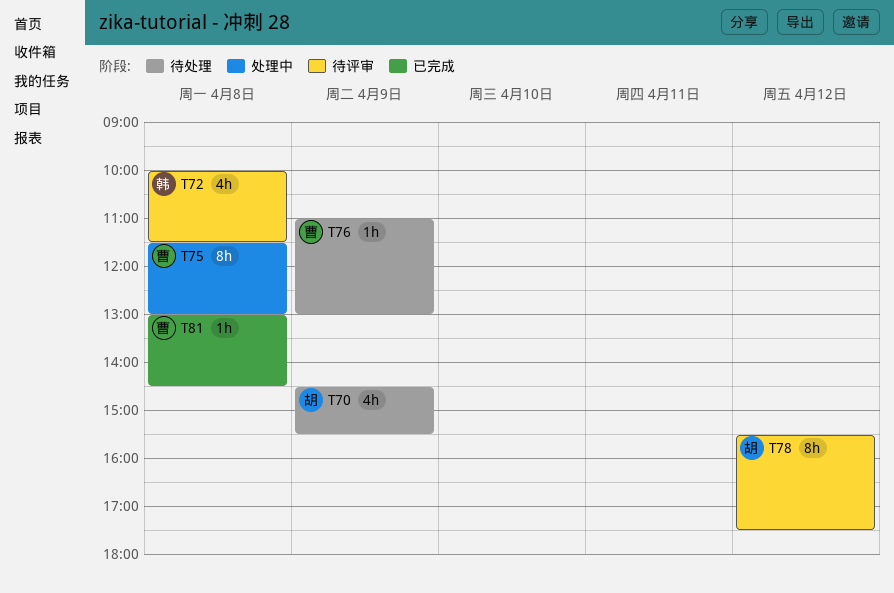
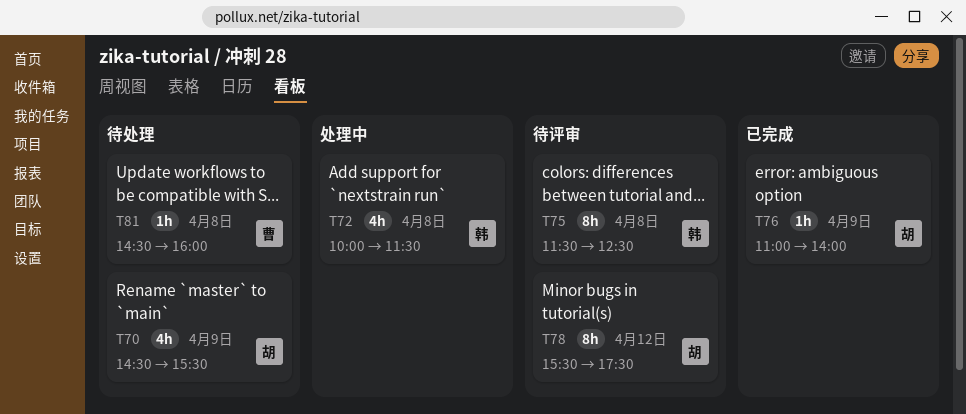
T72, status: 待评审 -> 处理中
T75, status: 处理中 -> 待评审
T75, owner: 曹 -> 韩
T75, ends: 13:00 -> 12:30
T76, status: 待处理 -> 已完成
T76, owner: 曹 -> 胡
T76, ends: 13:00 -> 14:00
T81, status: 已完成 -> 待处理
T81, begins: 13:00 -> 14:30
T81, ends: 14:30 -> 16:00

